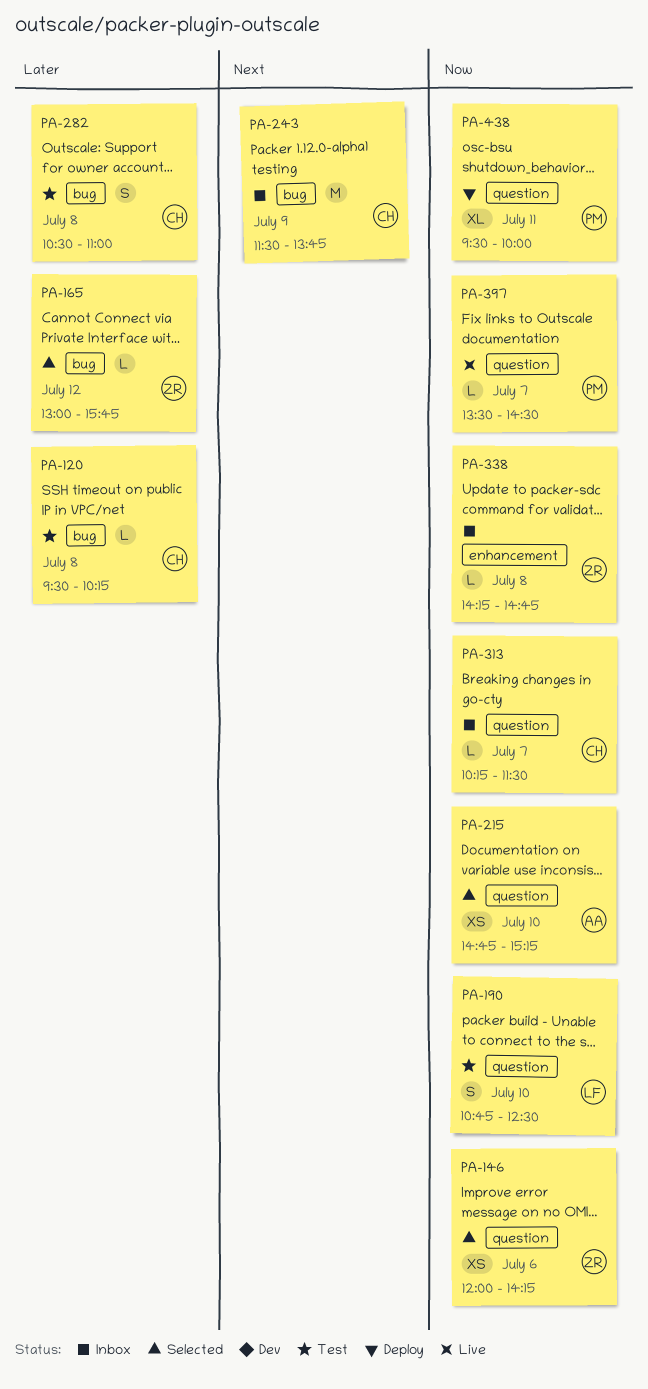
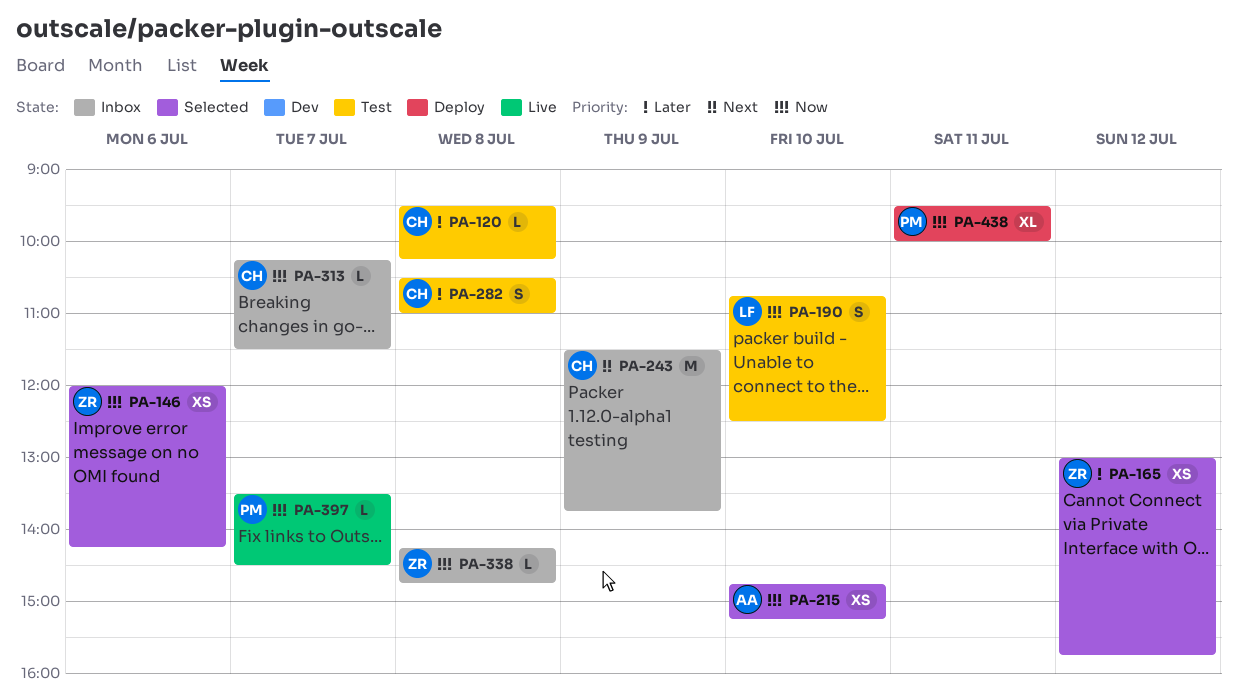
PA-165, estimate: L -> XS

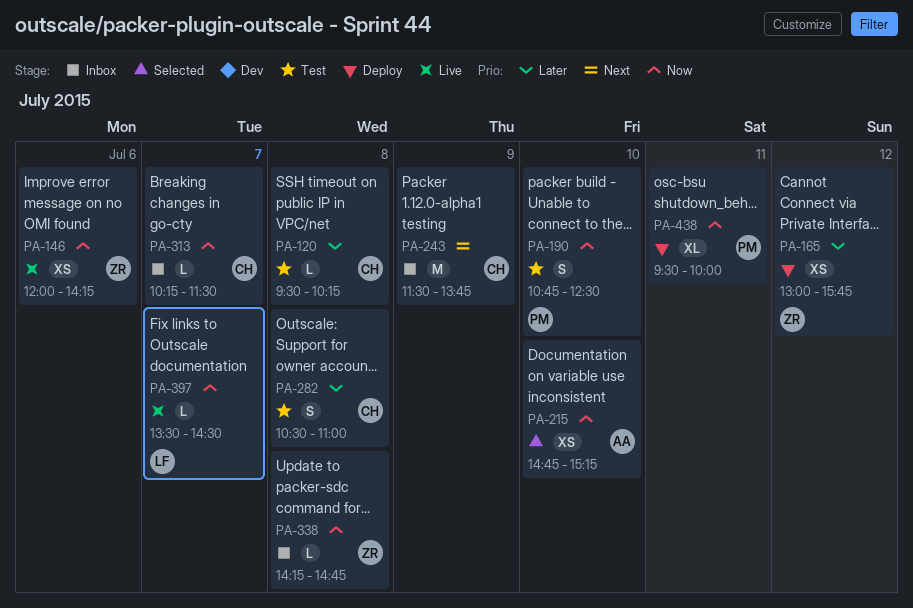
PA-146, status: Selected -> Live
PA-165, status: Selected -> Deploy
PA-190, owner: LF -> PM
PA-397, owner: PM -> LF

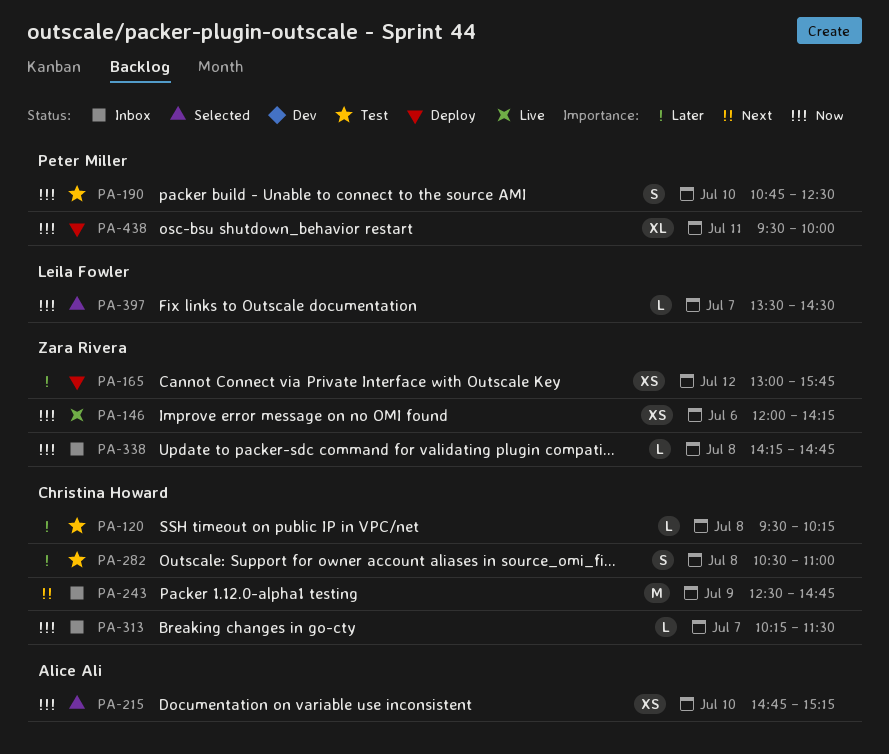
PA-243, begins: 11:30 -> 12:30
PA-243, ends: 13:45 -> 14:45
PA-397, status: Live -> Selected

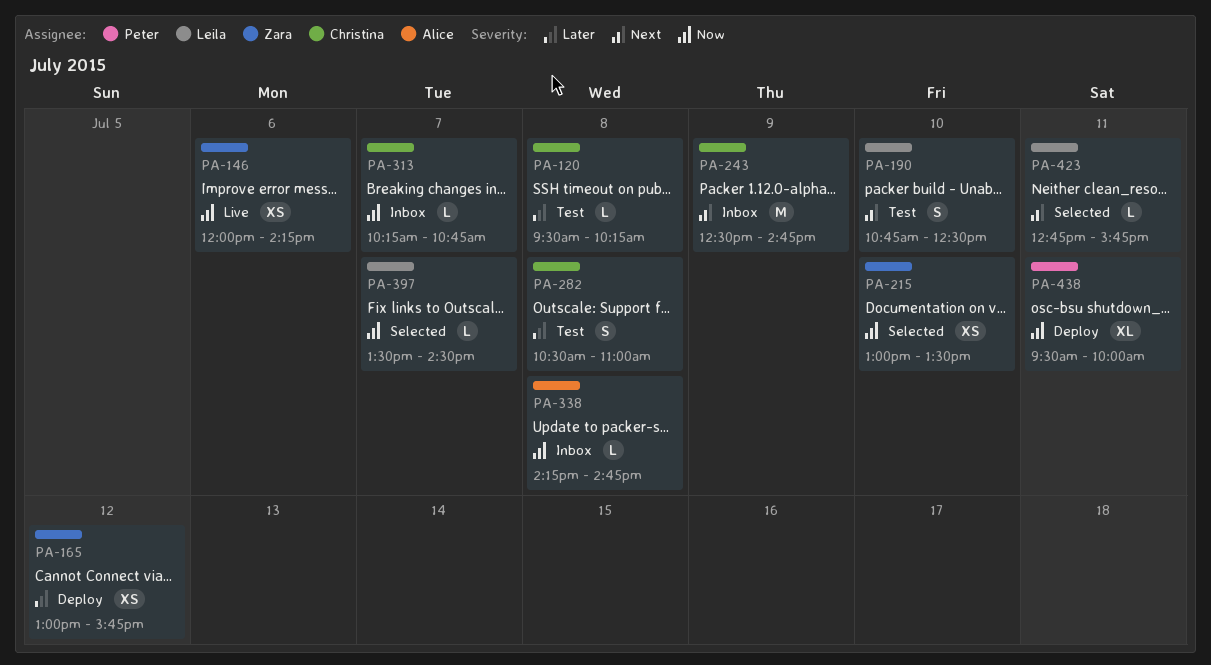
PA-190, owner: Peter Miller -> Leila Fowler
PA-190, priority: Now -> Next
PA-215, owner: Alice Ali -> Zara Rivera
PA-215, begins: 14:45 -> 13:00
PA-215, ends: 15:15 -> 13:30
PA-313, ends: 11:30 -> 10:45
PA-338, owner: Zara Rivera -> Alice Ali
PA-423: none -> present

